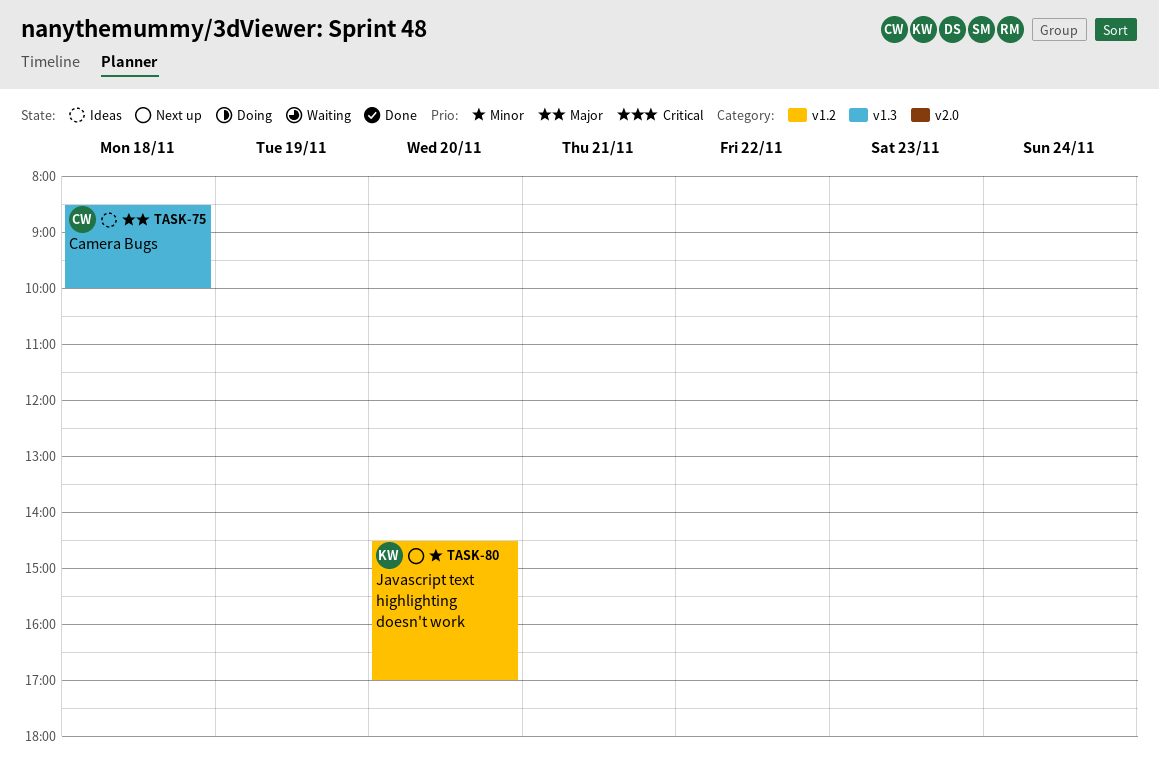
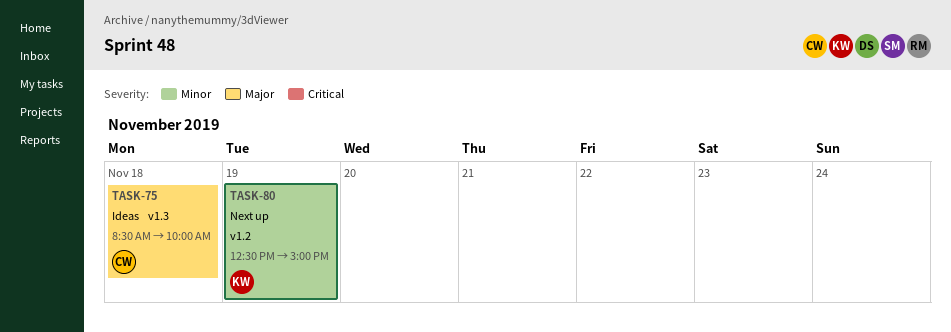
TASK-80, day: Nov 20 -> Nov 19
TASK-80, begins: 14:30 -> 12:30
TASK-80, ends: 17:00 -> 15:00

